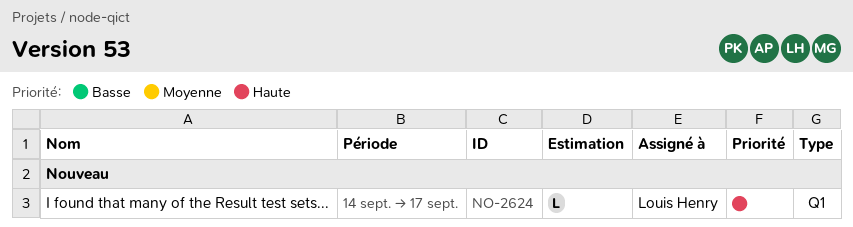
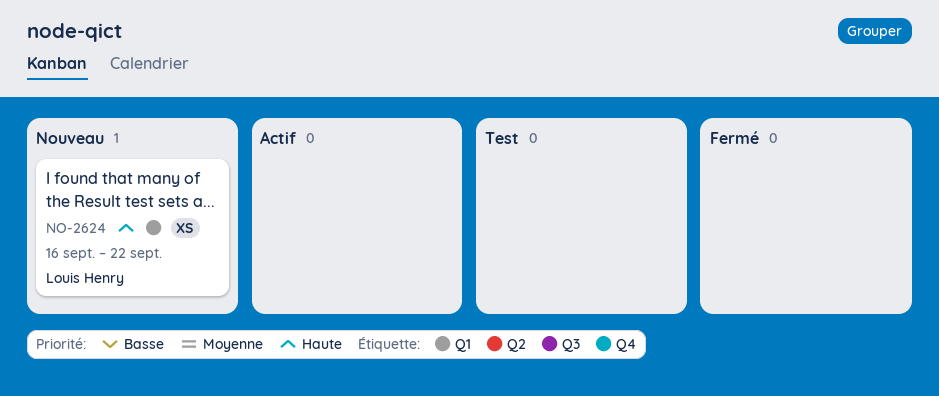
NO-2624, estimate: L -> XS
NO-2624, start: Sep 14 -> Sep 16
NO-2624, due: Sep 17 -> Sep 22

